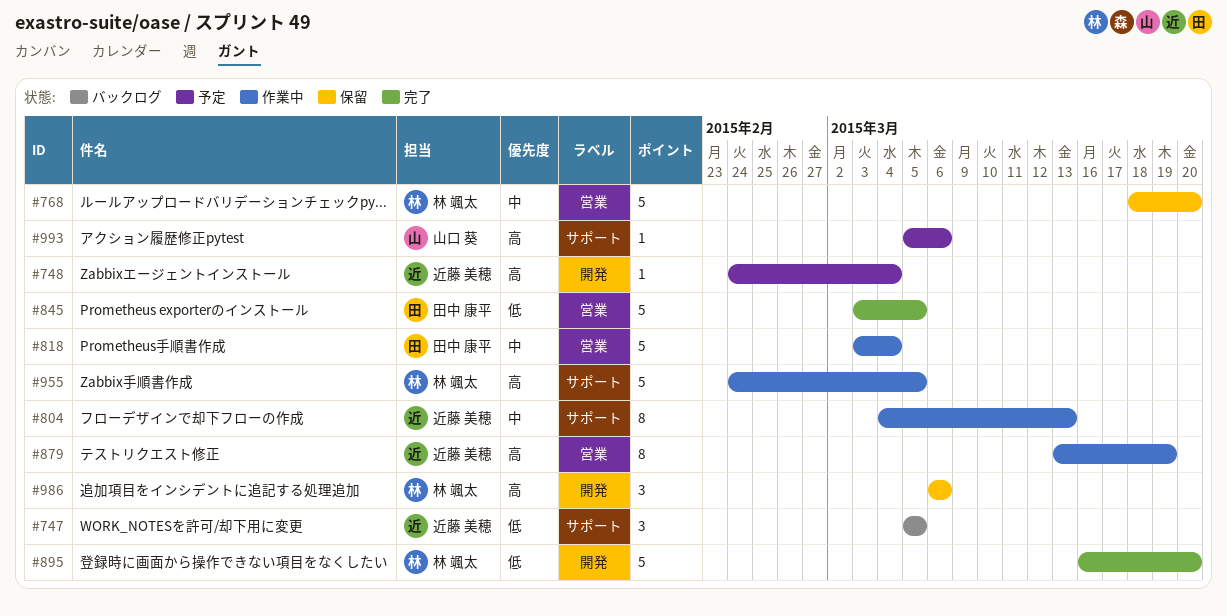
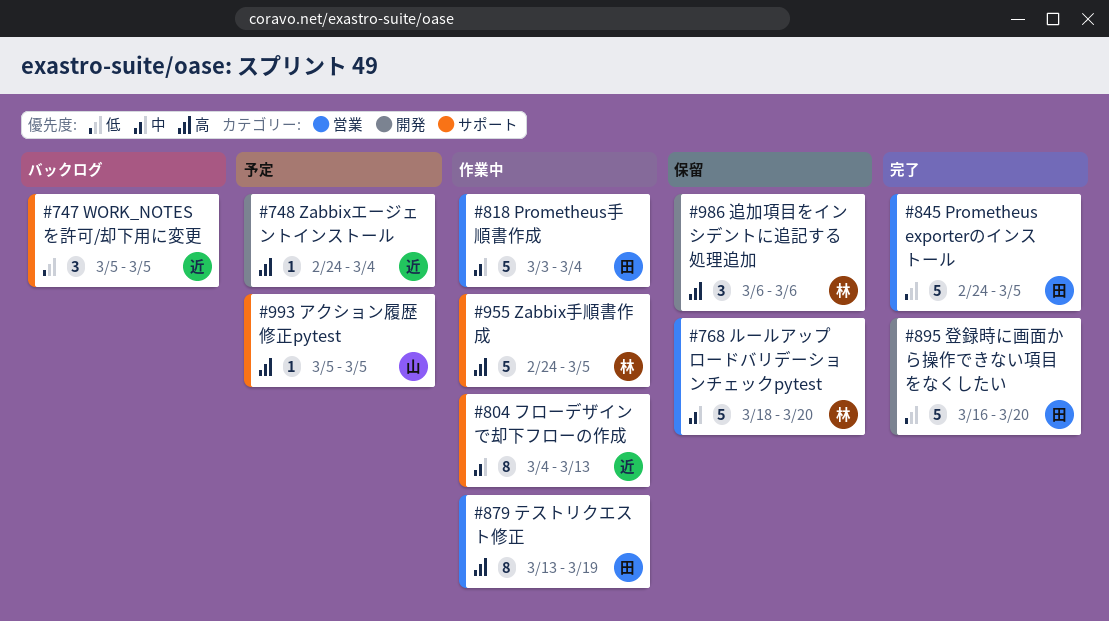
#845, start: Mar 3 -> Feb 24
#879, owner: 近藤 美穂 -> 田中 康平
#895, owner: 林 颯太 -> 田中 康平
#993, due: Mar 6 -> Mar 5

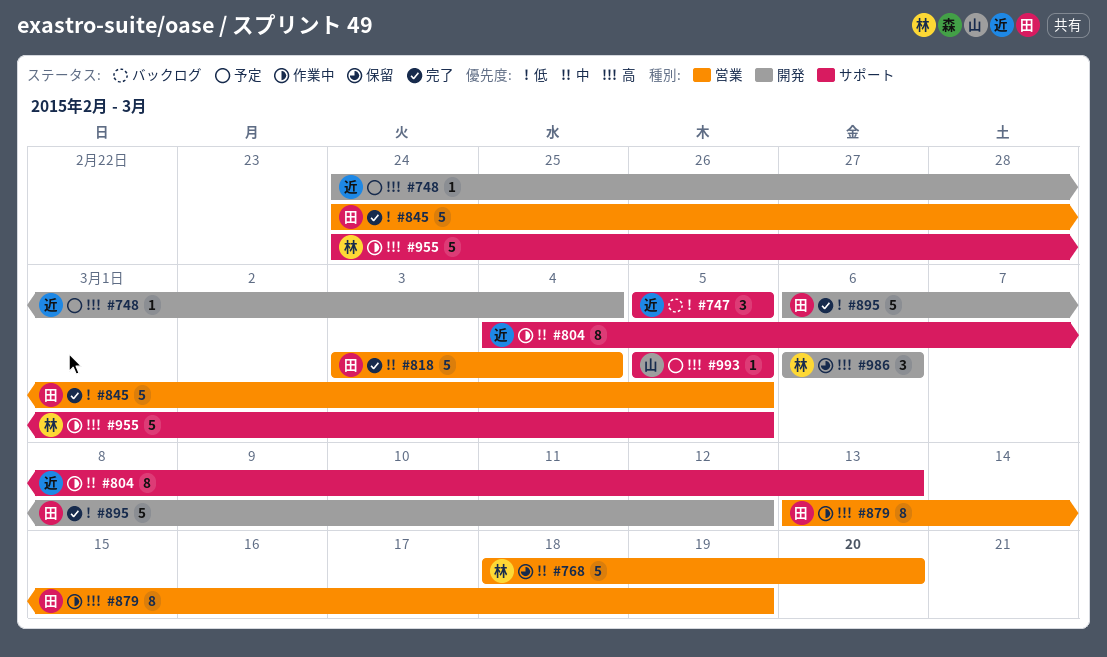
#818, status: 作業中 -> 完了
#895, start: Mar 16 -> Mar 6
#895, due: Mar 20 -> Mar 12

